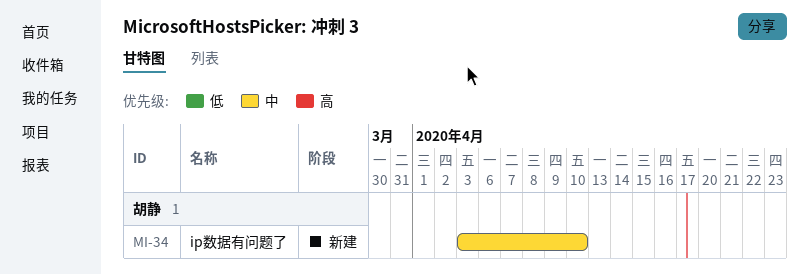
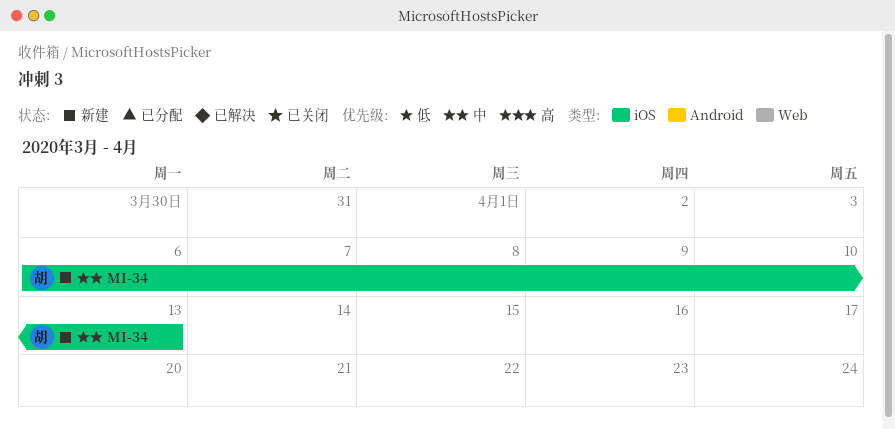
MI-34, start: Apr 3 -> Apr 6
MI-34, due: Apr 10 -> Apr 13

